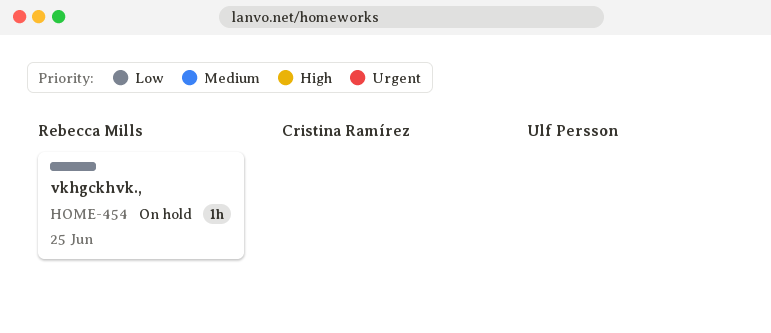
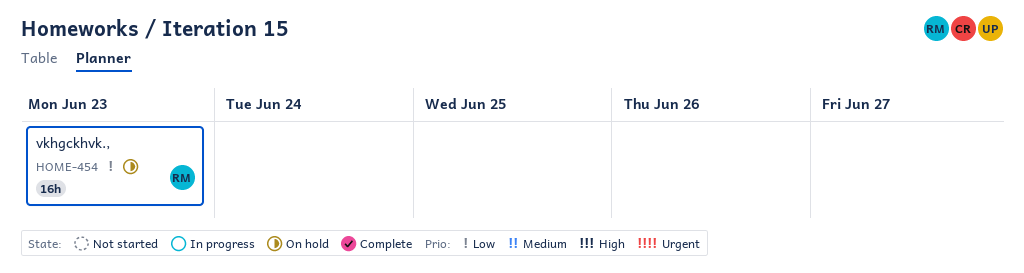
HOME-454, estimate: 1h -> 16h
HOME-454, due: Jun 25 -> Jun 23

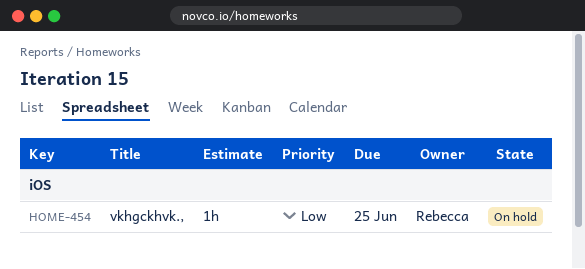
HOME-454, estimate: 16h -> 1h
HOME-454, due: Jun 23 -> Jun 25

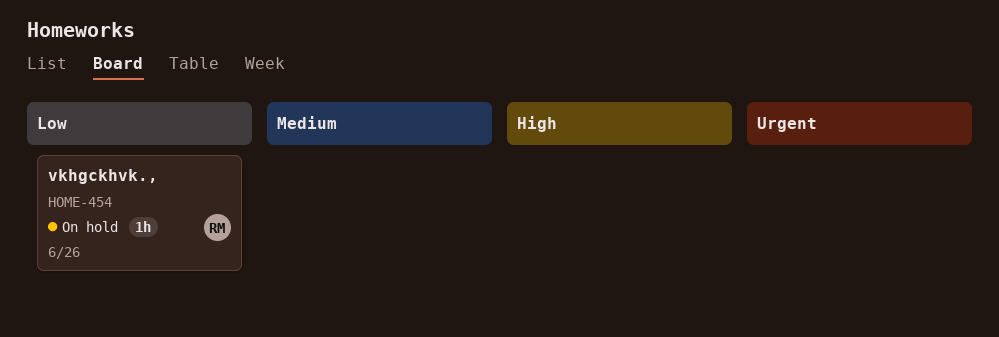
HOME-454, due: Jun 25 -> Jun 26

